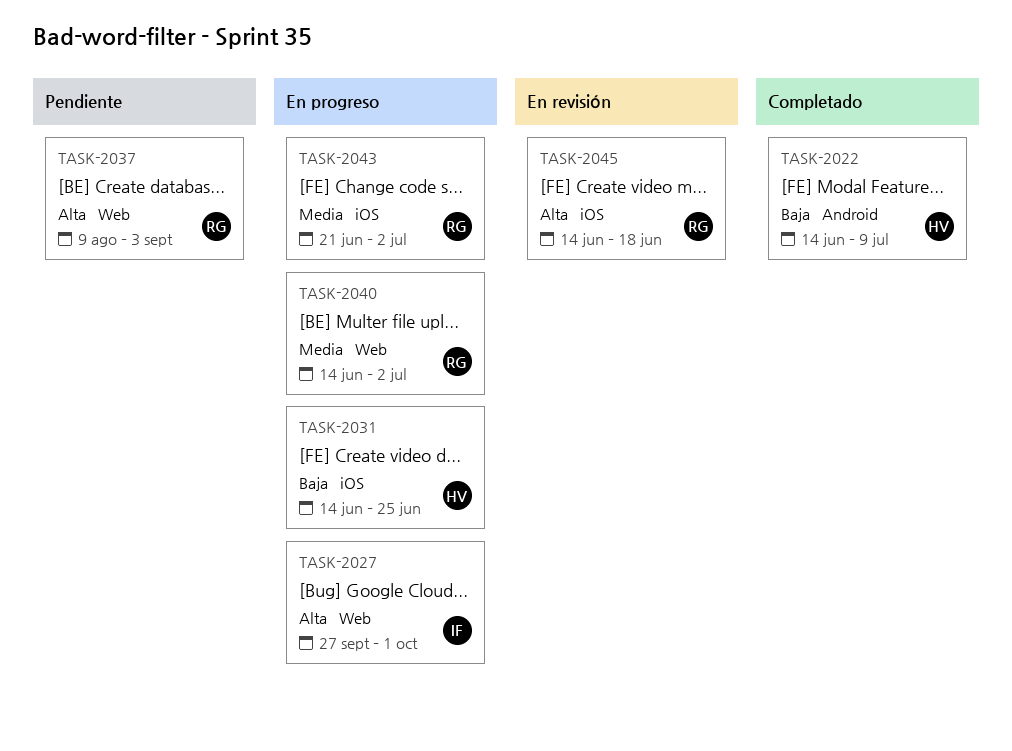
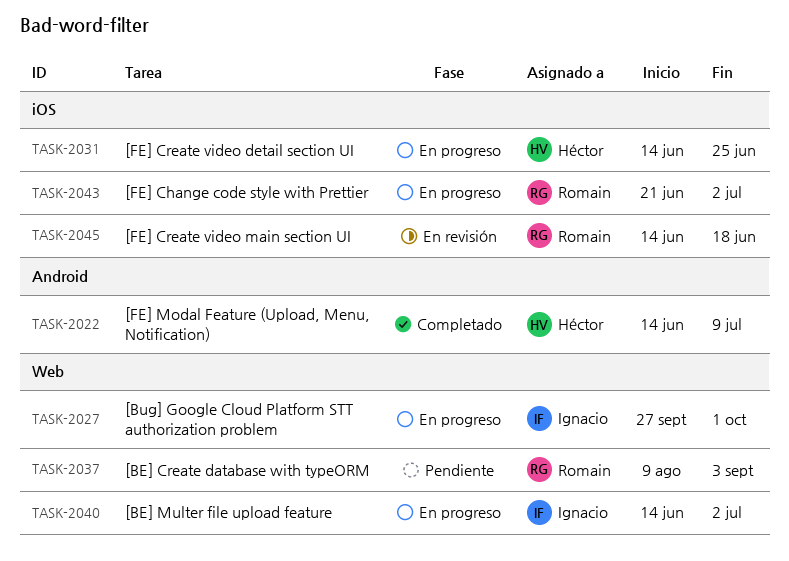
TASK-2040, owner: Romain -> Ignacio

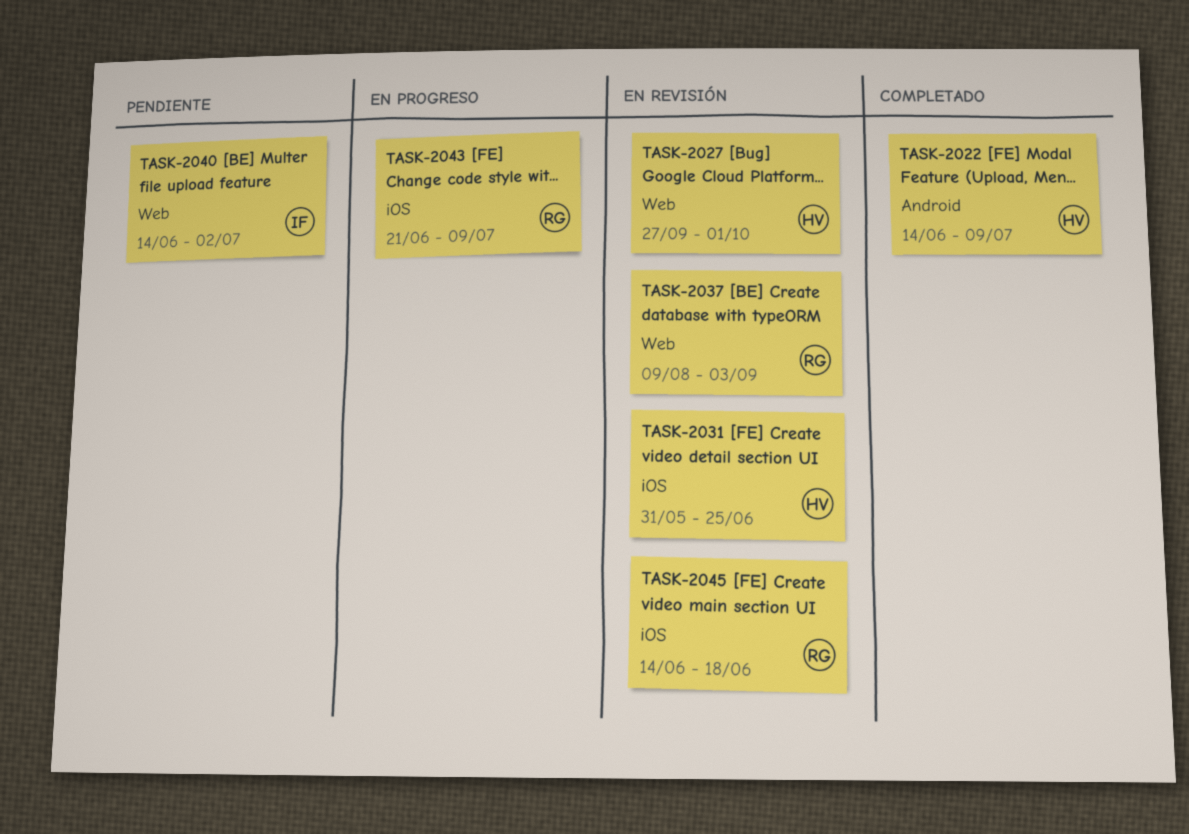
TASK-2027, status: En progreso -> En revisión
TASK-2027, owner: Ignacio -> Héctor
TASK-2031, status: En progreso -> En revisión
TASK-2031, start: Jun 14 -> May 31
TASK-2037, status: Pendiente -> En revisión
TASK-2040, status: En progreso -> Pendiente
TASK-2043, due: Jul 2 -> Jul 9

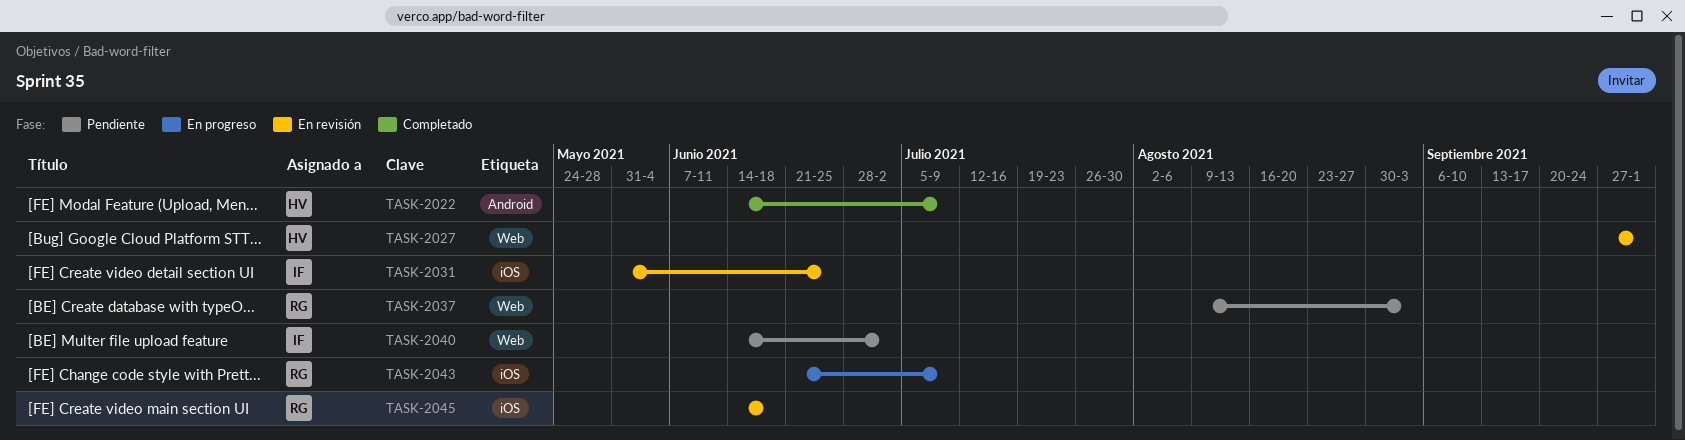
TASK-2031, owner: HV -> IF
TASK-2037, status: En revisión -> Pendiente

